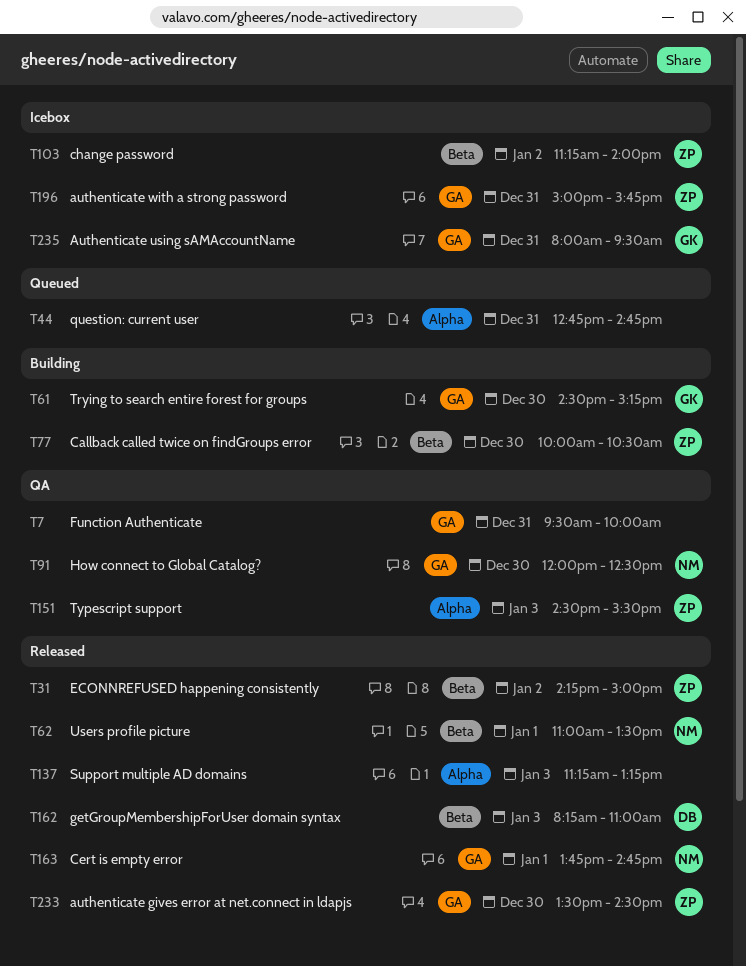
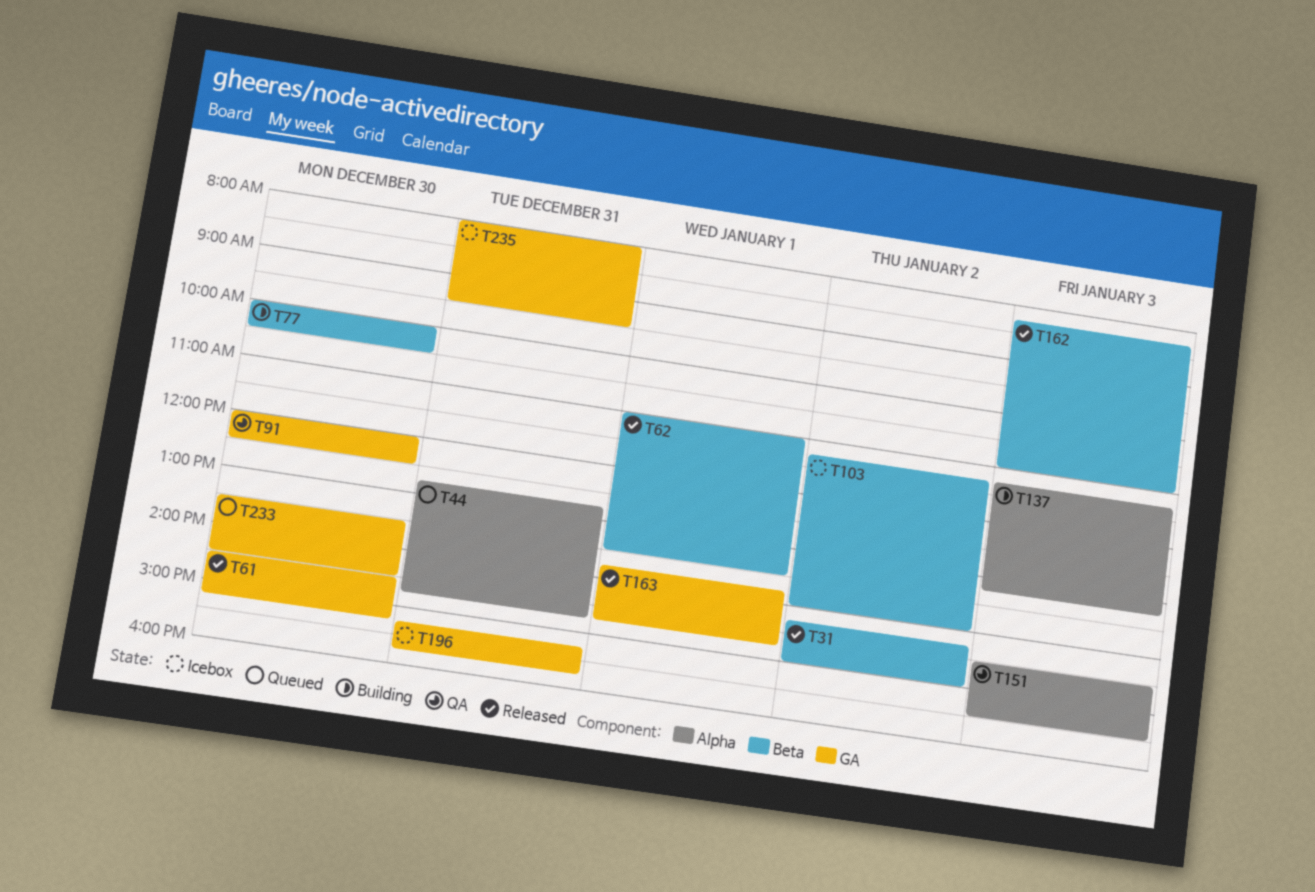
T7: present -> none
T61, status: Building -> Released
T137, status: Released -> Building
T196, begins: 15:00 -> 15:15
T233, status: Released -> Queued

